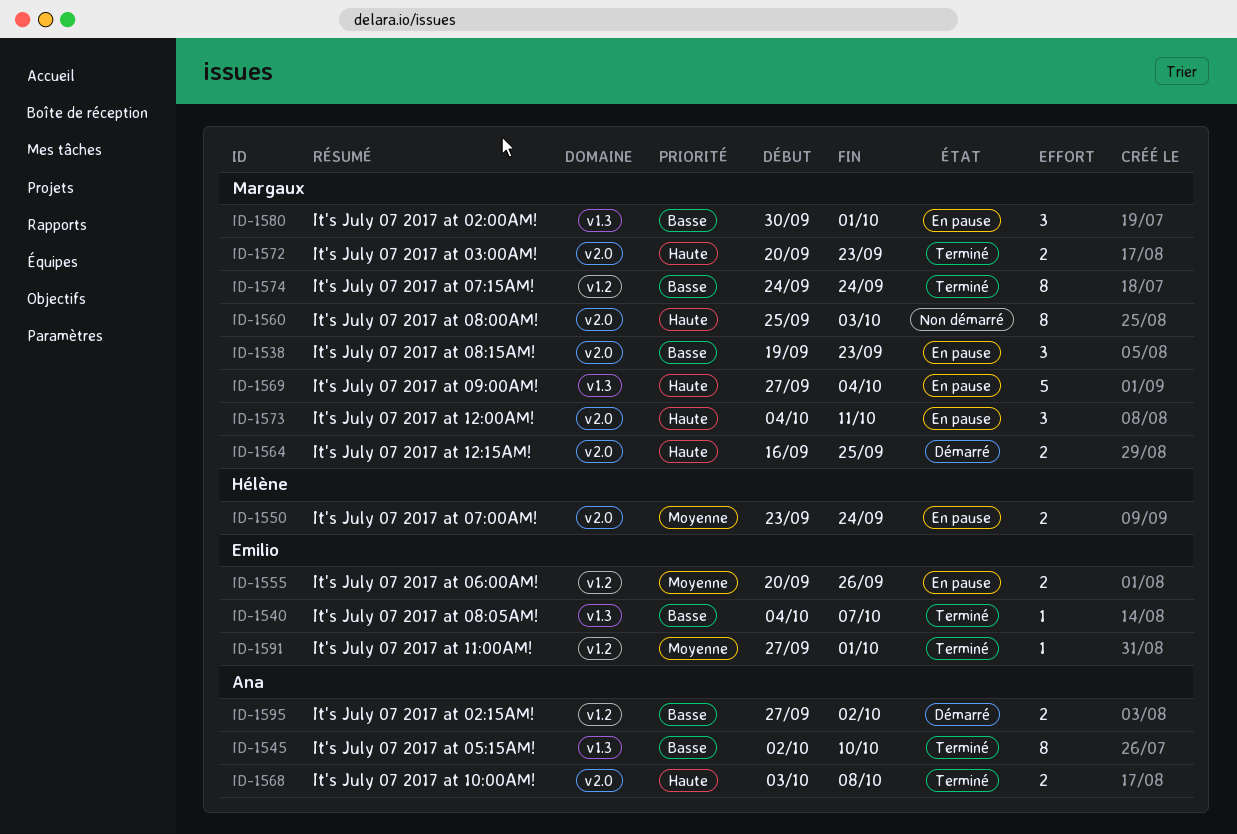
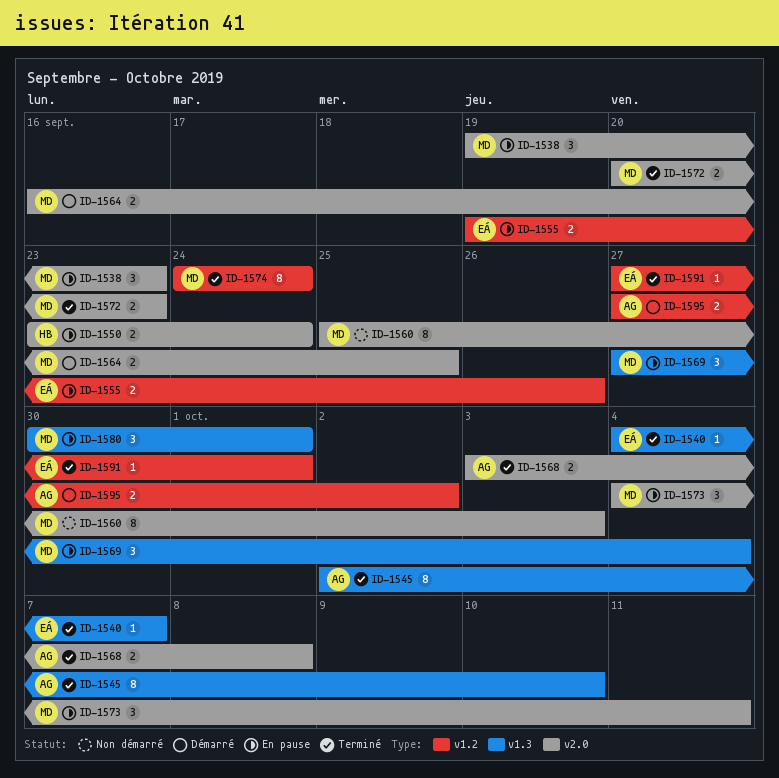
ID-1555, start: Sep 20 -> Sep 19
ID-1569, estimate: 5 -> 3

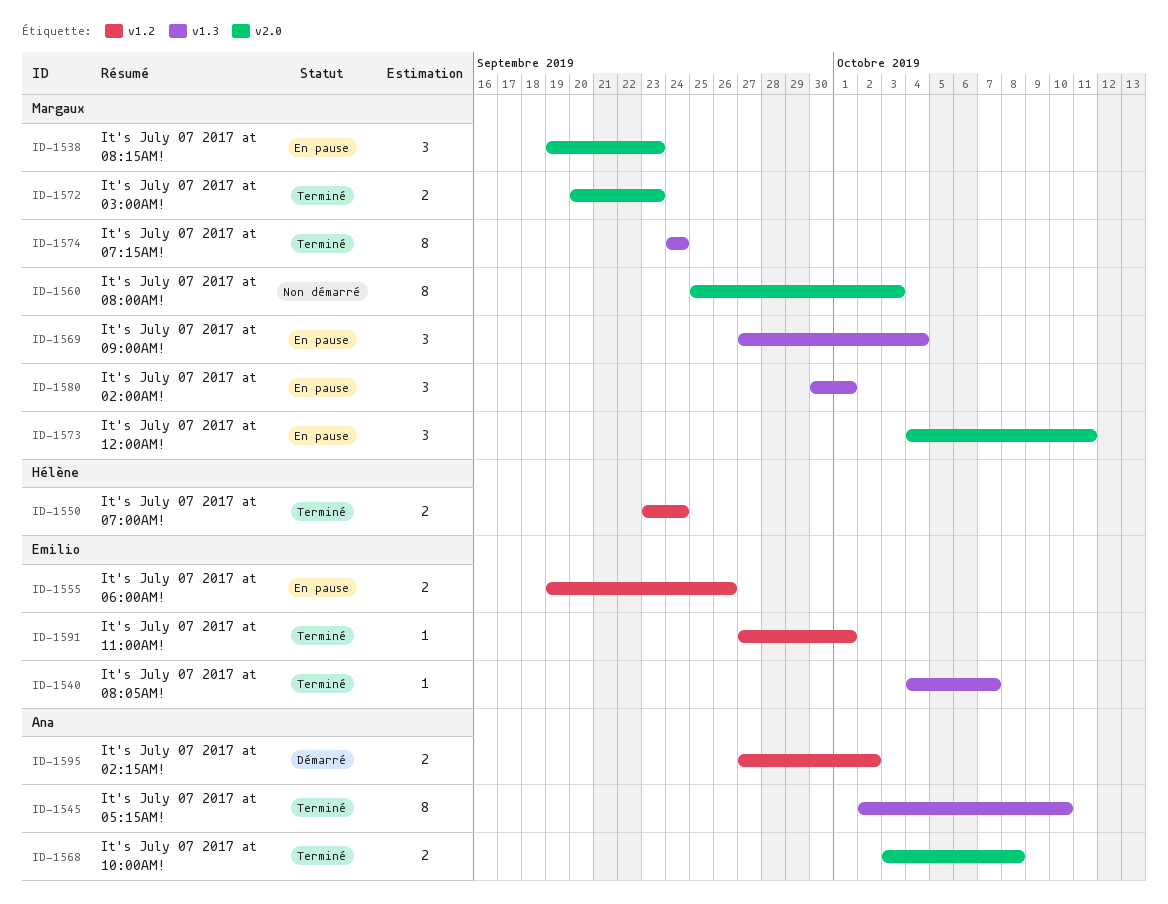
ID-1550, status: En pause -> Terminé
ID-1550, label: v2.0 -> v1.2
ID-1564: present -> none
ID-1574, label: v1.2 -> v1.3

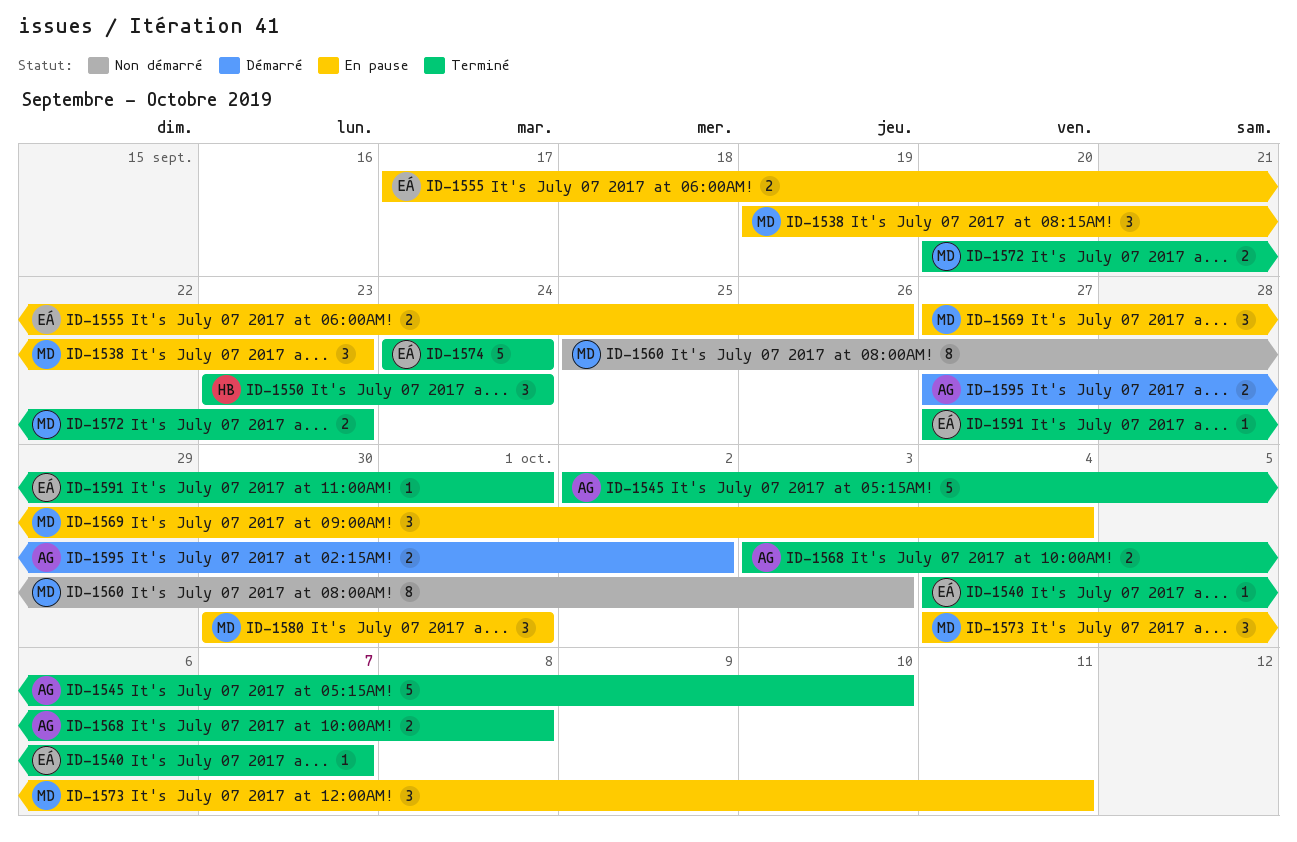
ID-1545, estimate: 8 -> 5
ID-1550, estimate: 2 -> 3
ID-1555, start: Sep 19 -> Sep 17
ID-1574, owner: Margaux -> Emilio
ID-1574, estimate: 8 -> 5

